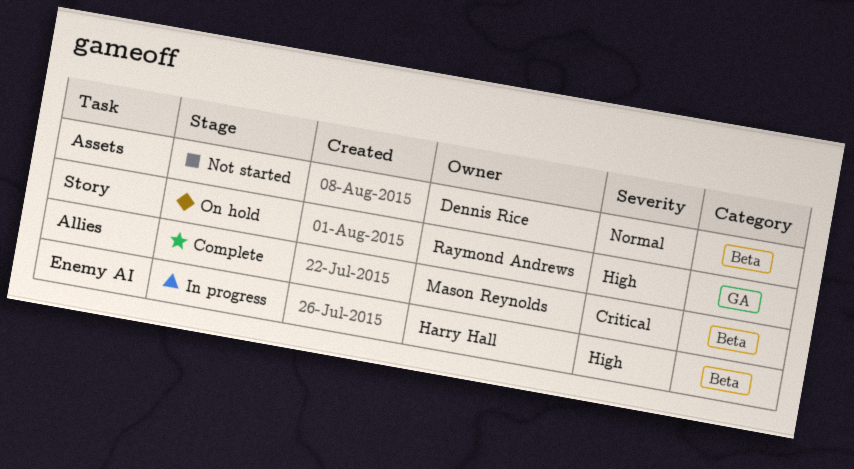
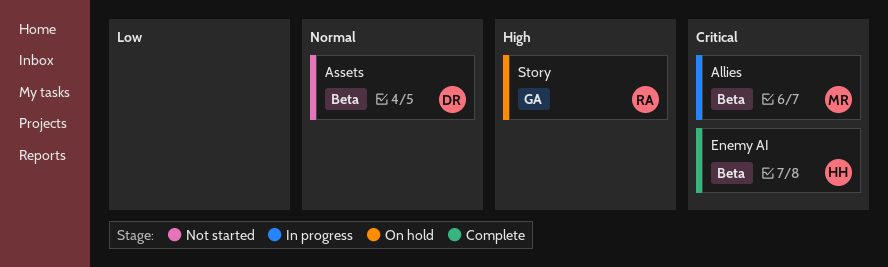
Allies, status: Complete -> In progress
Enemy AI, status: In progress -> Complete
Enemy AI, priority: High -> Critical

